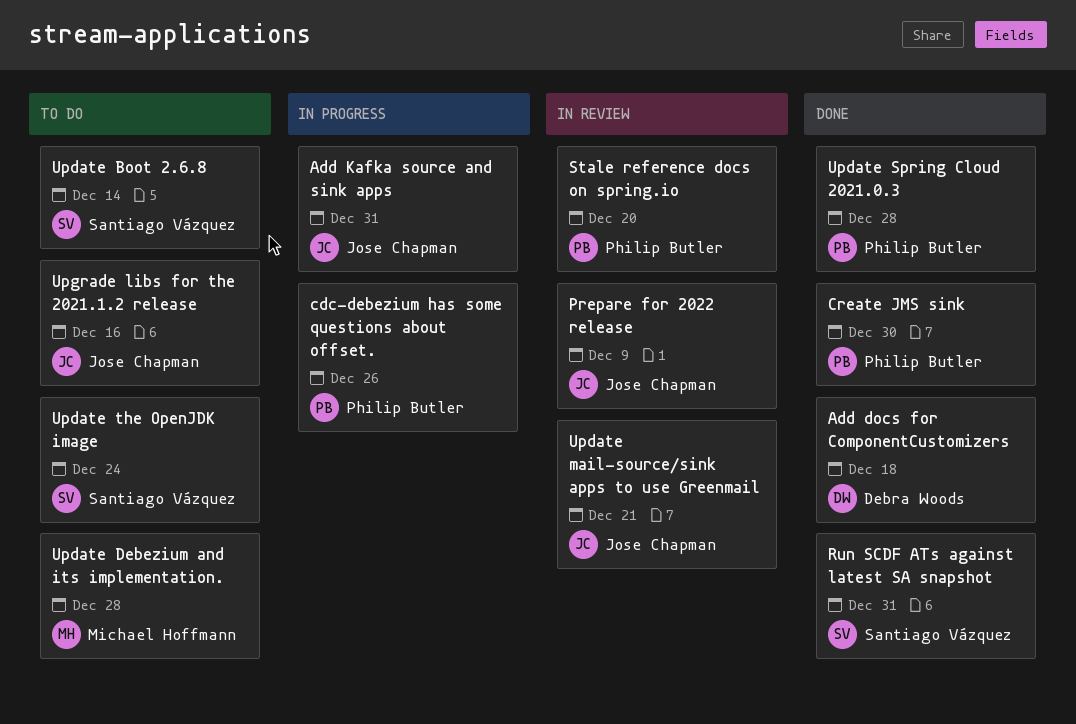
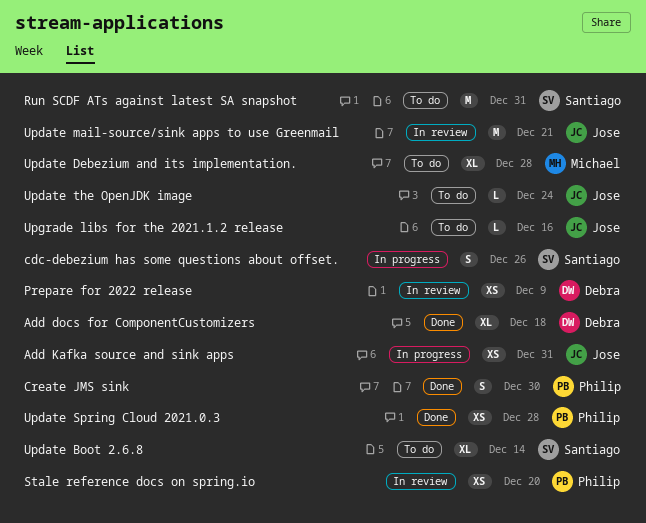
cdc-debezium has some questions about offset., owner: Philip Butler -> Santiago Vázquez
Prepare for 2022 release, owner: Jose Chapman -> Debra Woods
Run SCDF ATs against latest SA snapshot, status: Done -> To do
Update the OpenJDK image, owner: Santiago Vázquez -> Jose Chapman

